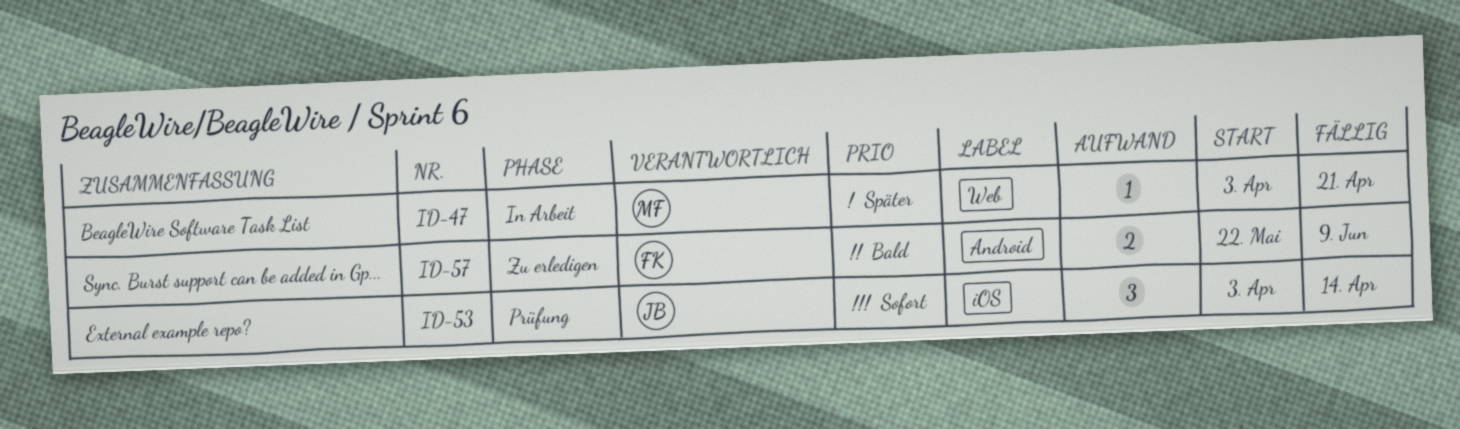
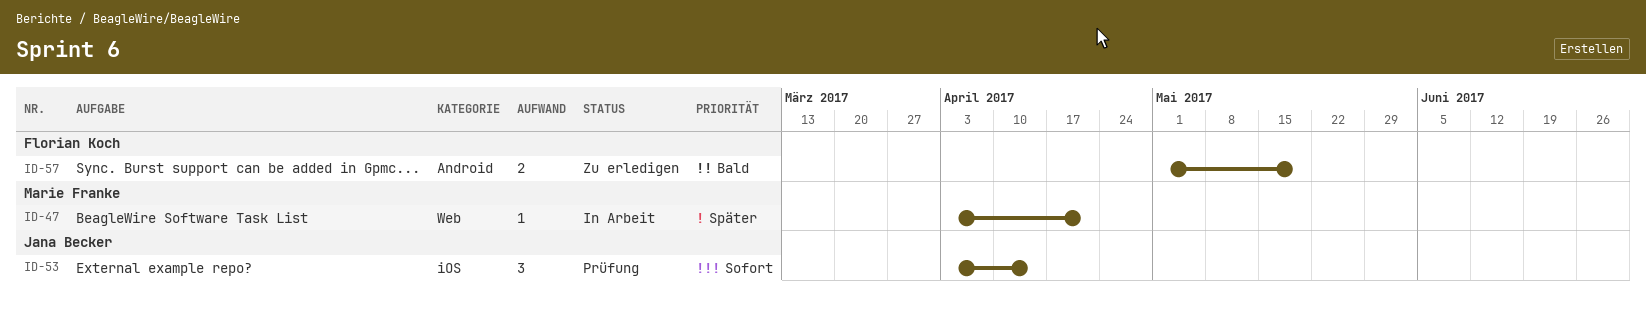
ID-57, start: May 22 -> May 1
ID-57, due: Jun 9 -> May 19

